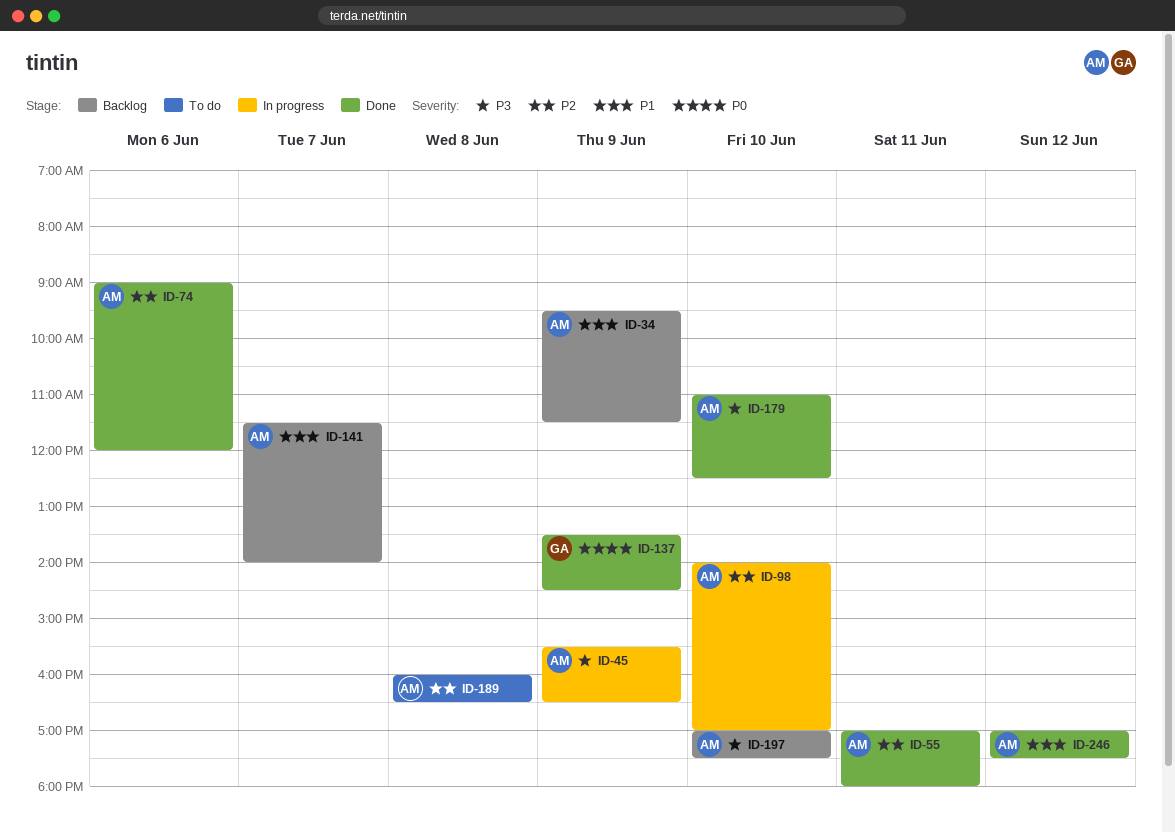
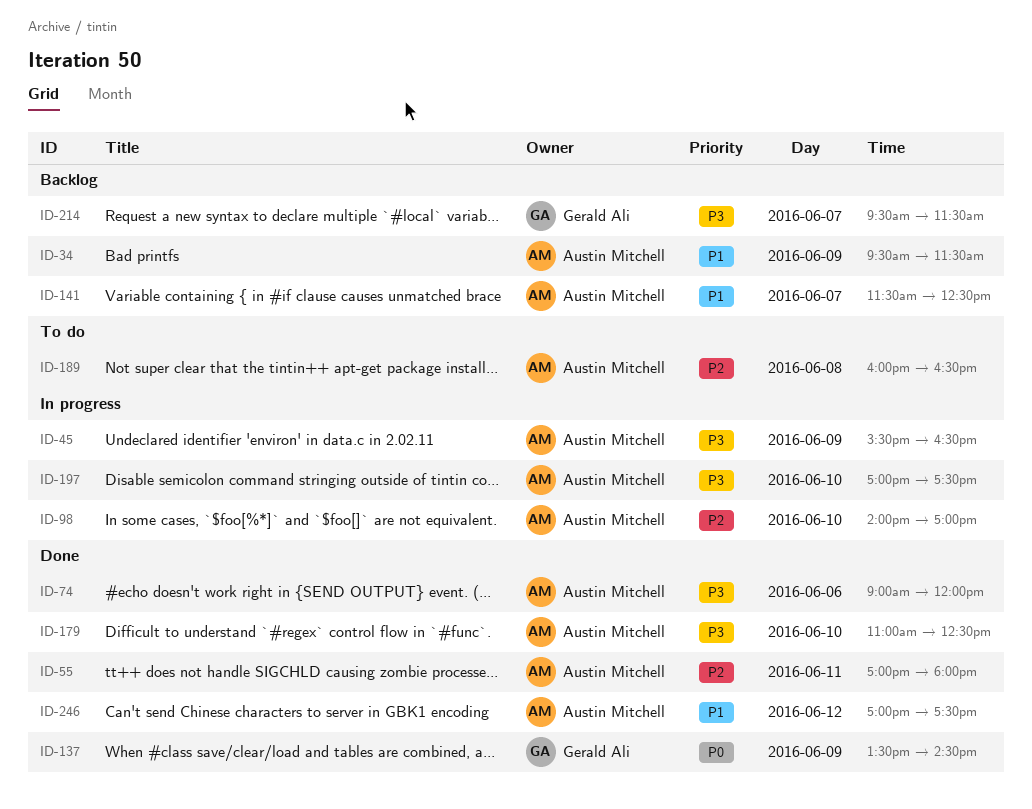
ID-74, priority: P2 -> P3
ID-141, ends: 14:00 -> 12:30
ID-197, status: Backlog -> In progress
ID-214: none -> present

